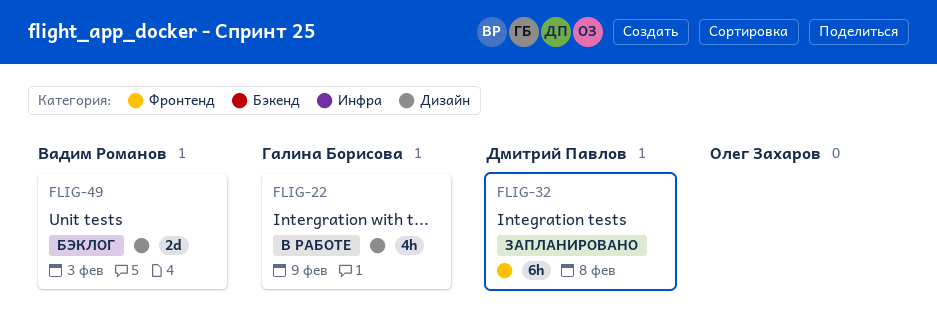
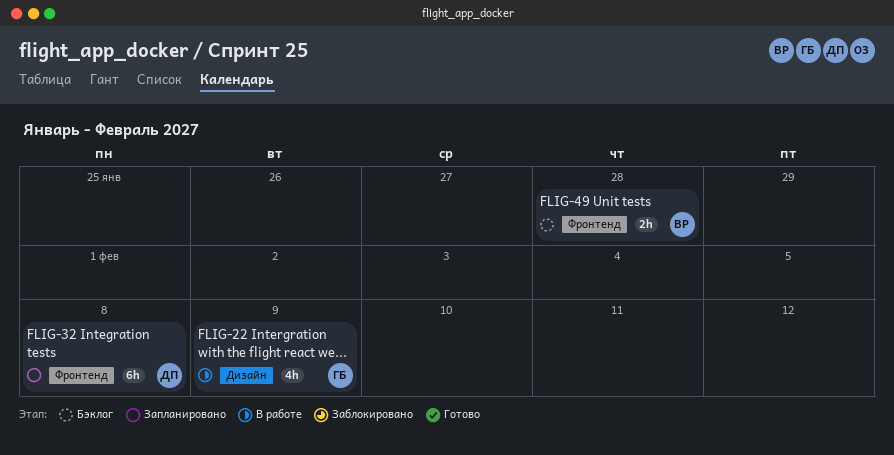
FLIG-49, label: Дизайн -> Фронтенд
FLIG-49, estimate: 2d -> 2h
FLIG-49, due: Feb 3 -> Jan 28

